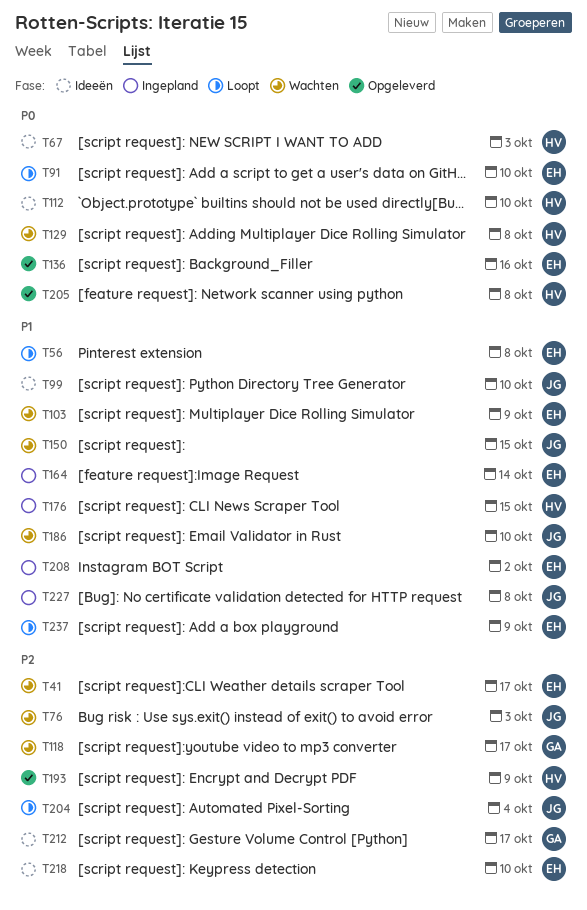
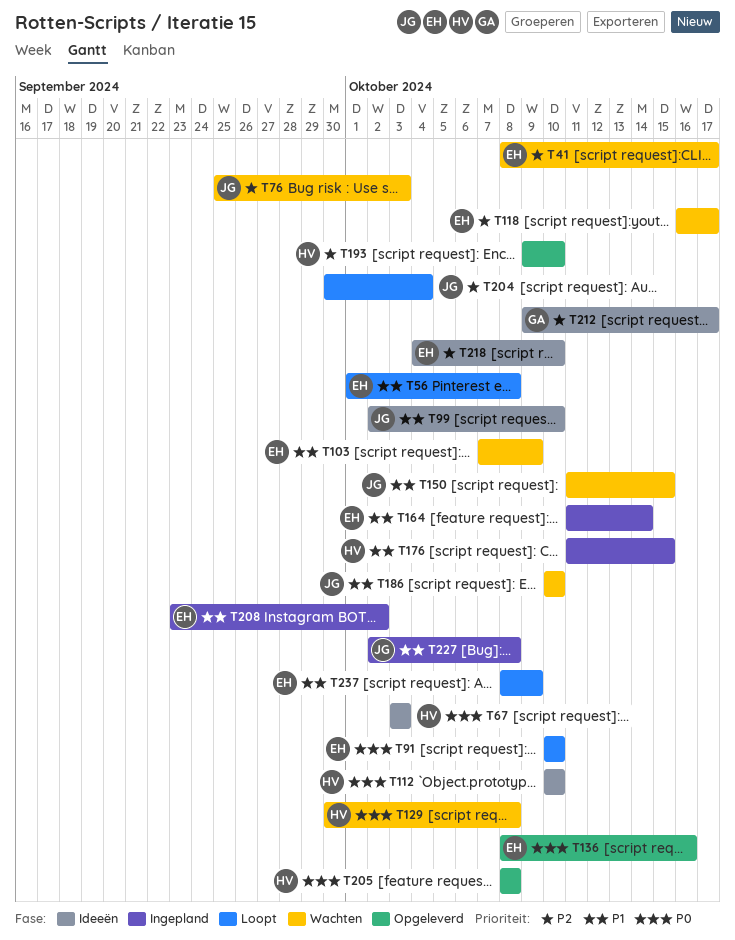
T118, owner: GA -> EH
T193, due: Oct 9 -> Oct 10

